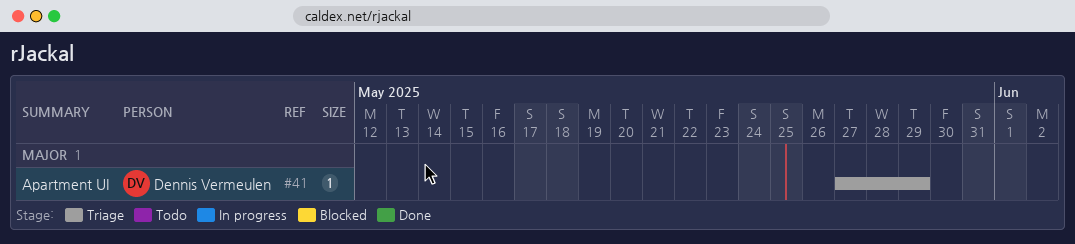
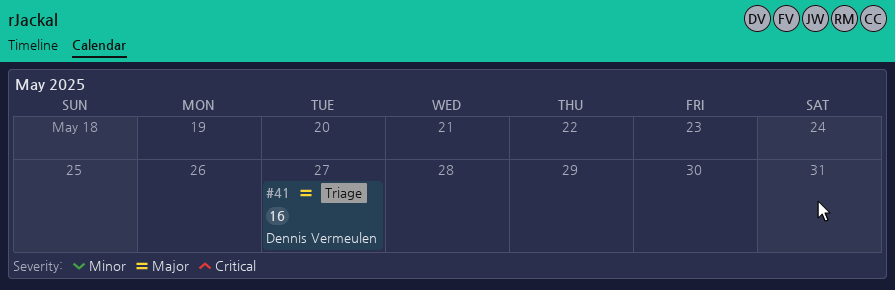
#41, estimate: 1 -> 16
#41, due: May 29 -> May 27

